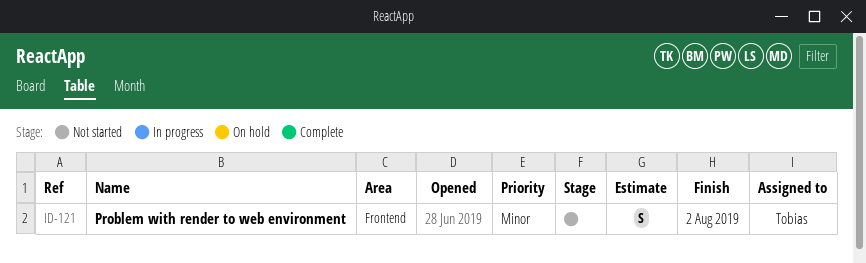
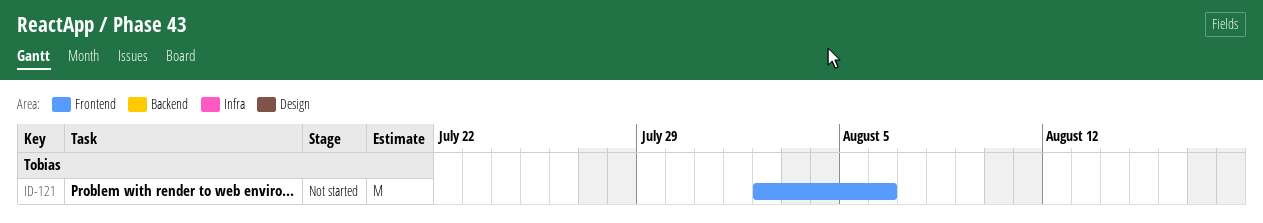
ID-121, estimate: S -> M
ID-121, due: Aug 2 -> Aug 6

